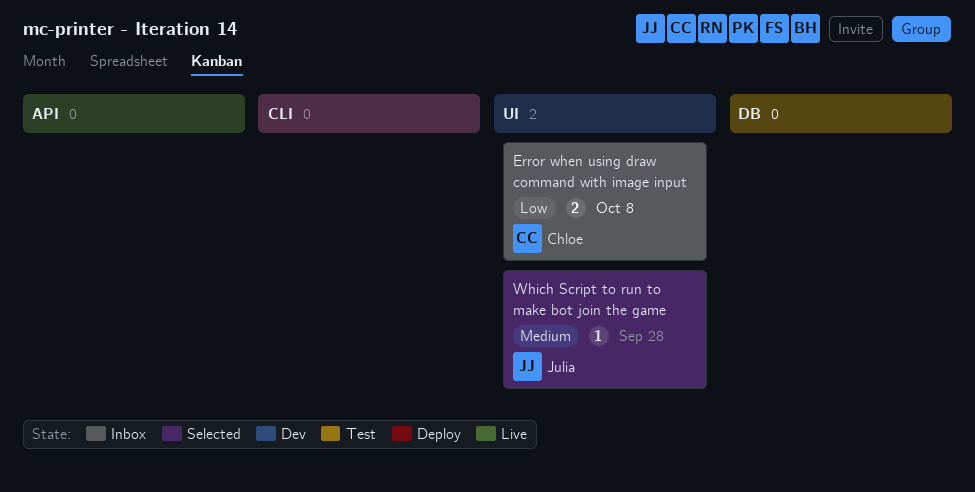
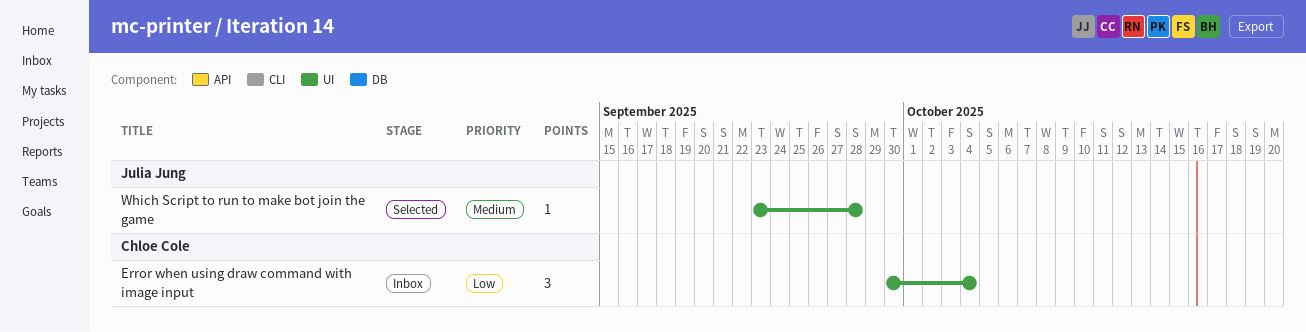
Error when using draw command with image input, estimate: 2 -> 3
Error when using draw command with image input, due: Oct 8 -> Oct 4

